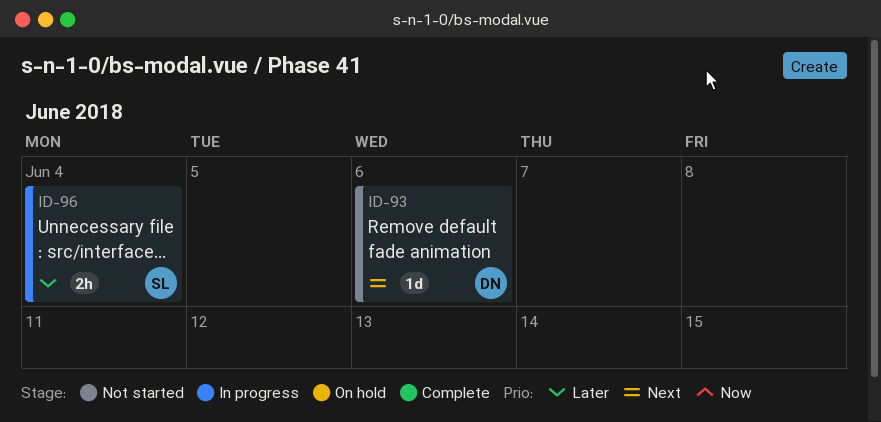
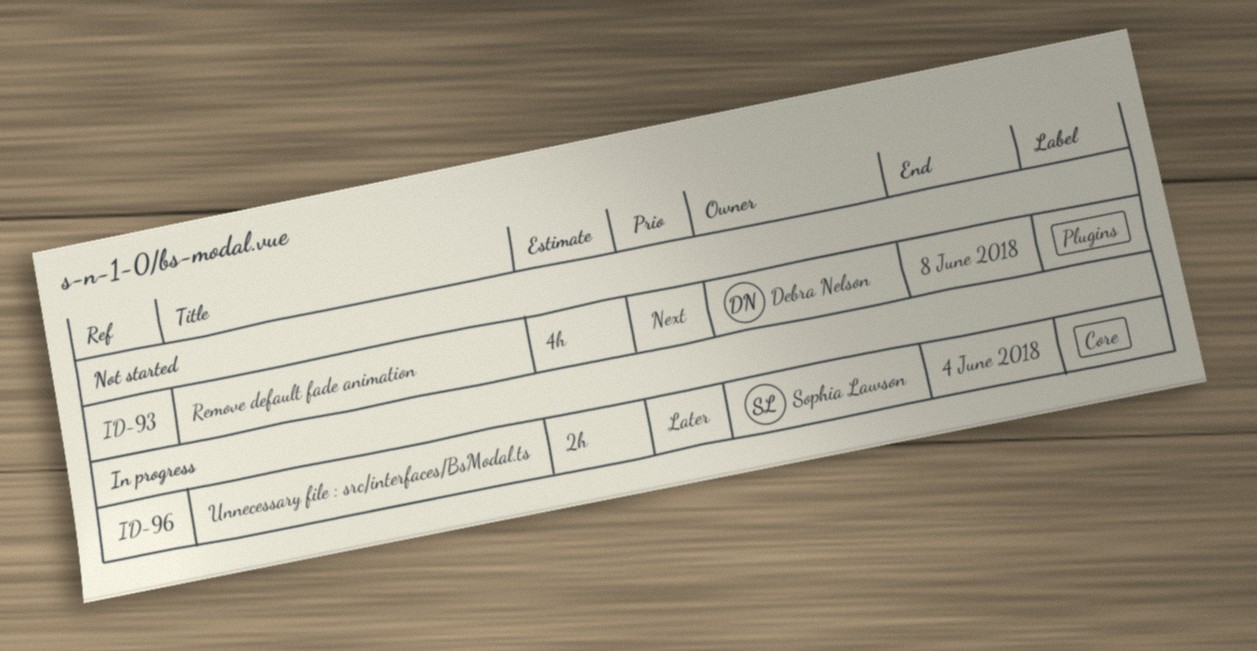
ID-93, estimate: 1d -> 4h
ID-93, due: Jun 6 -> Jun 8

